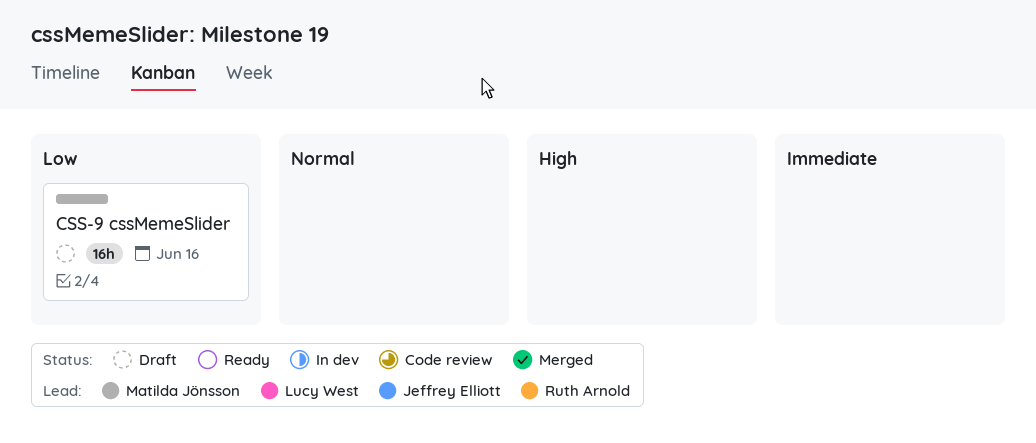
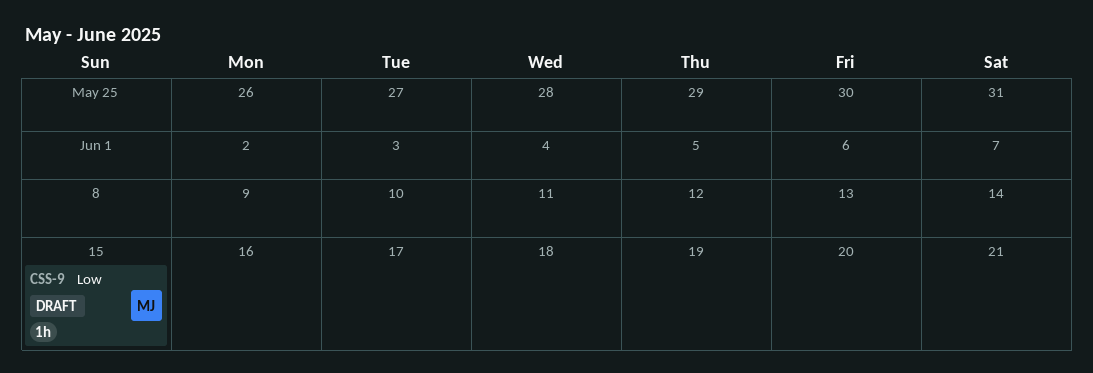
CSS-9, estimate: 16h -> 1h
CSS-9, due: Jun 16 -> Jun 15

